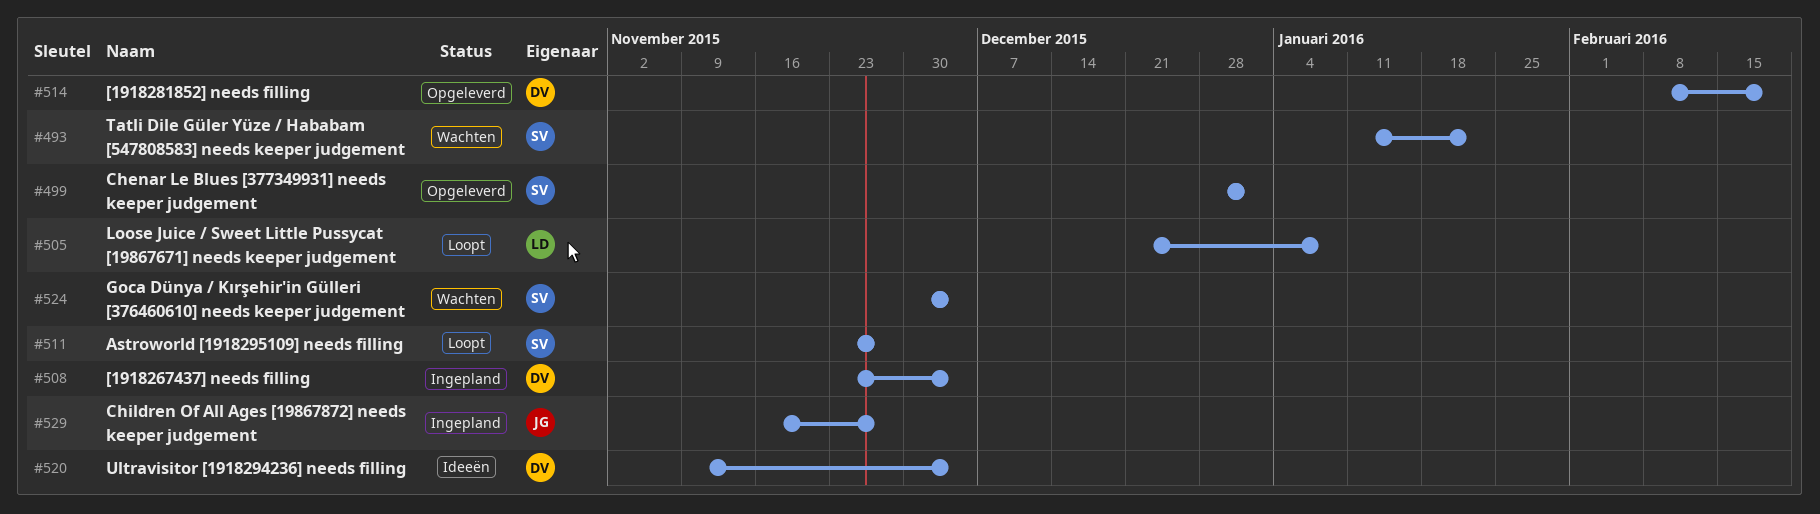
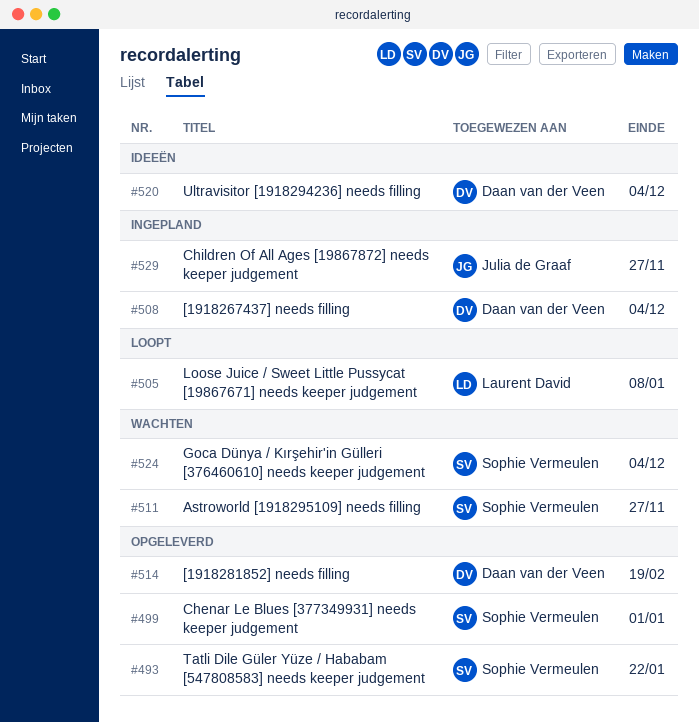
#493, status: Wachten -> Opgeleverd
#511, status: Loopt -> Wachten

